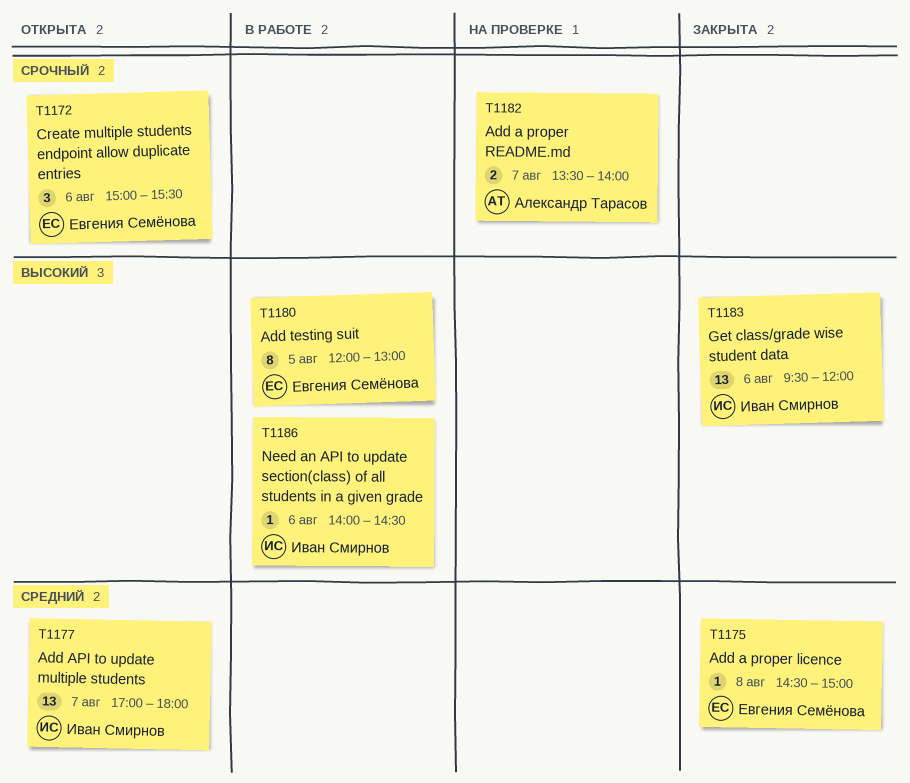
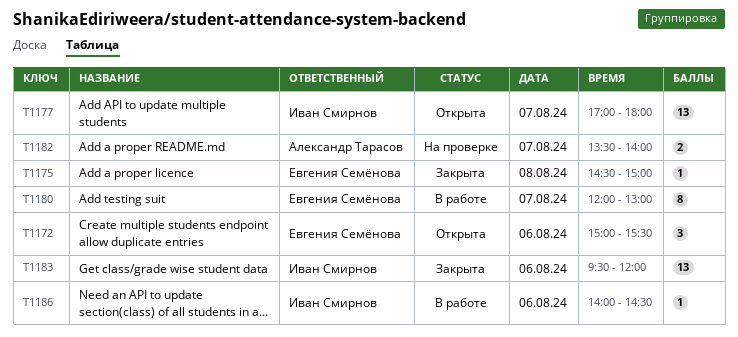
T1180, day: Aug 5 -> Aug 7

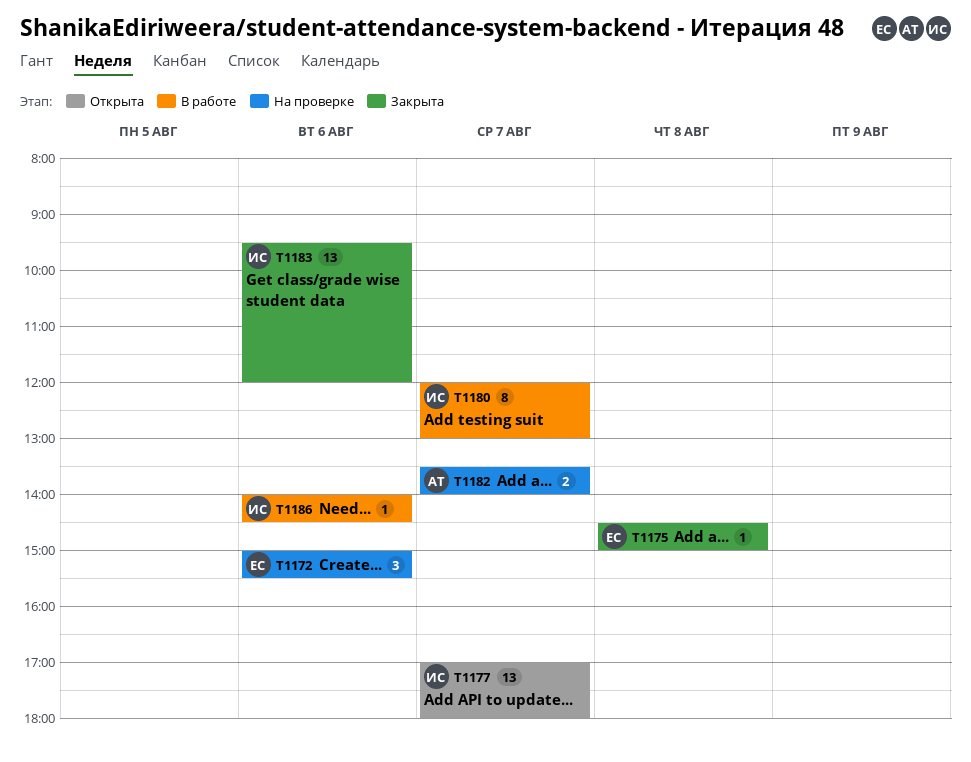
T1172, status: Открыта -> На проверке
T1180, owner: Евгения Семёнова -> Иван Смирнов

